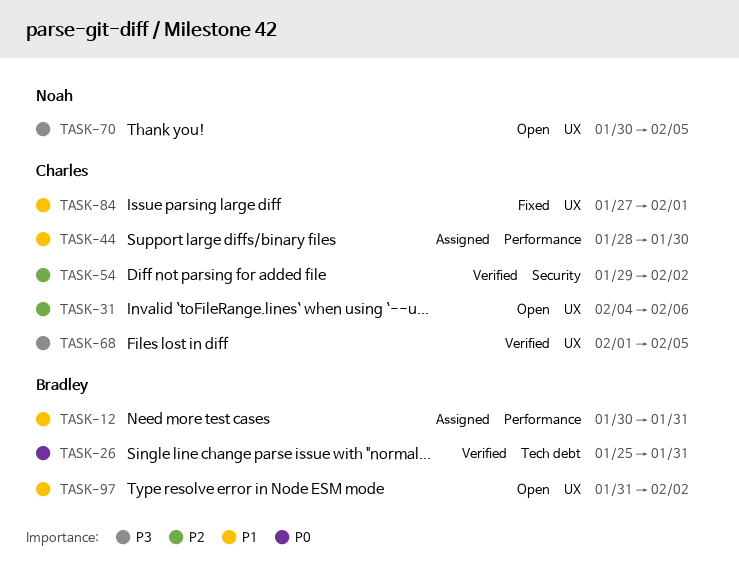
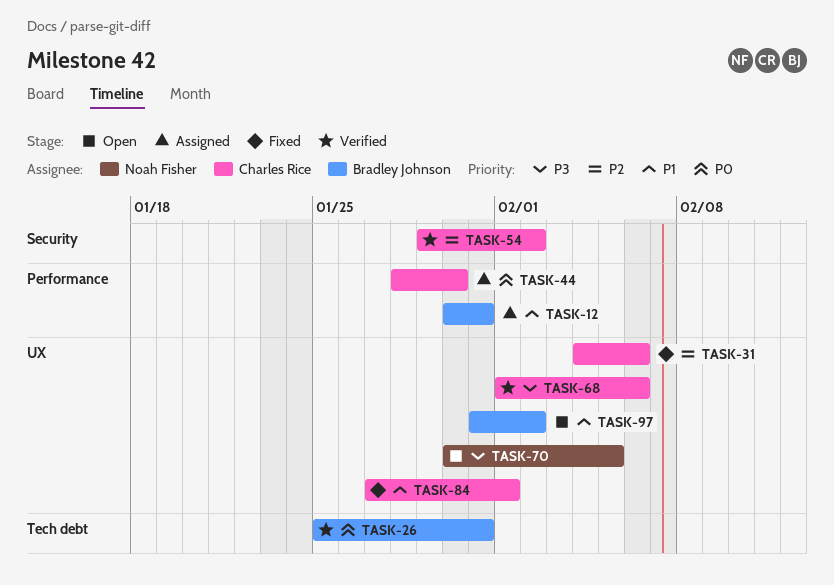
TASK-31, status: Open -> Fixed
TASK-44, priority: P1 -> P0
TASK-68, due: Feb 5 -> Feb 6

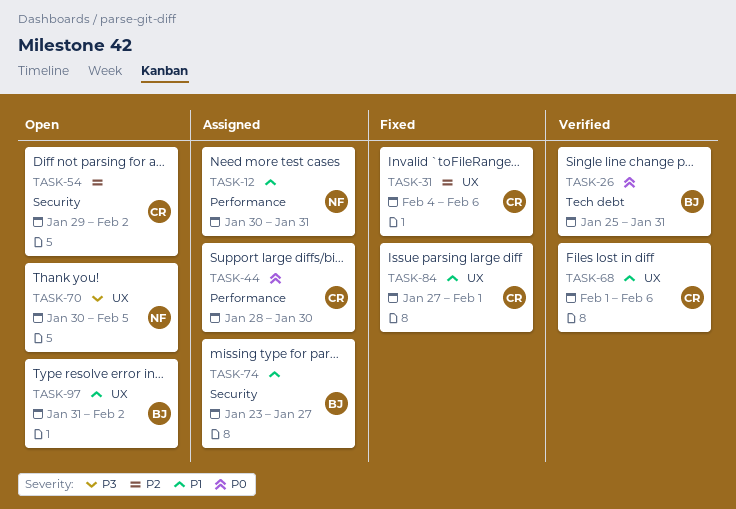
TASK-12, owner: Bradley Johnson -> Noah Fisher
TASK-54, status: Verified -> Open
TASK-68, priority: P3 -> P1
TASK-74: none -> present

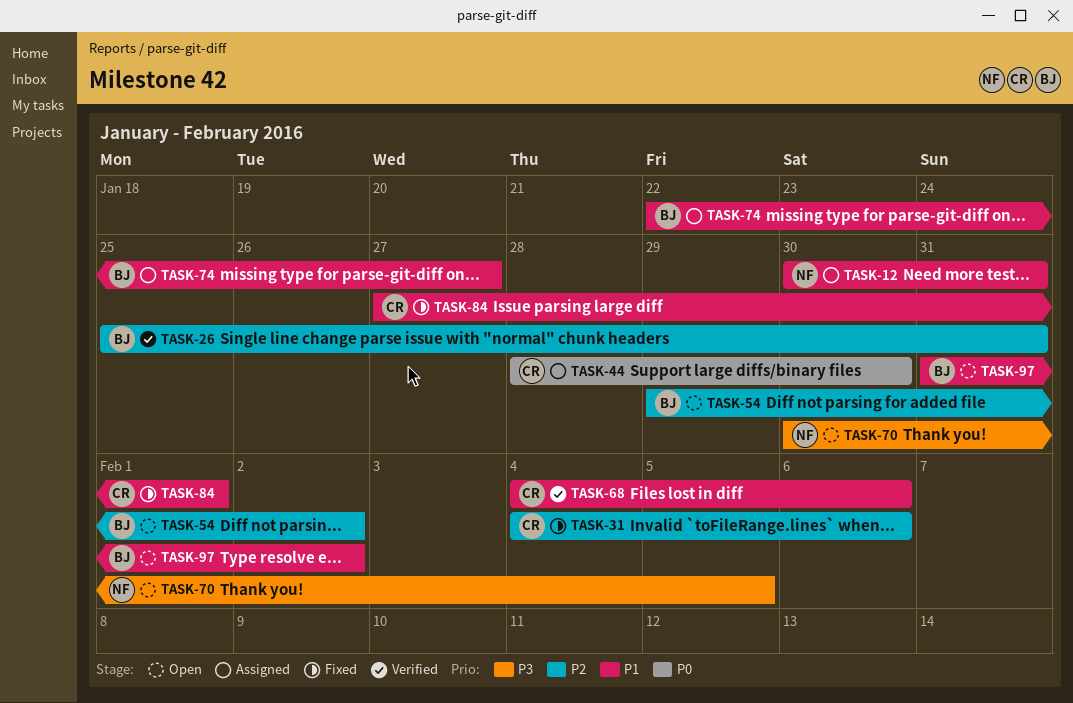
TASK-26, priority: P0 -> P2
TASK-54, owner: CR -> BJ
TASK-68, start: Feb 1 -> Feb 4
TASK-74, start: Jan 23 -> Jan 22

